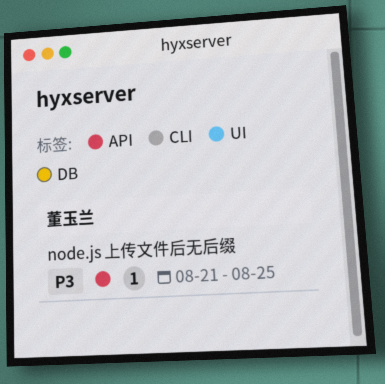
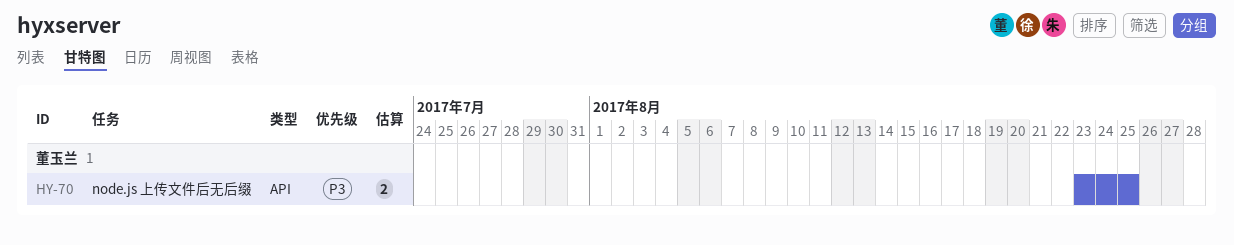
node.js 上传文件后无后缀, estimate: 1 -> 2
node.js 上传文件后无后缀, start: Aug 21 -> Aug 23

